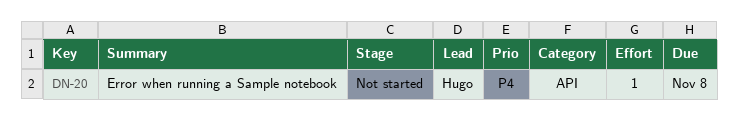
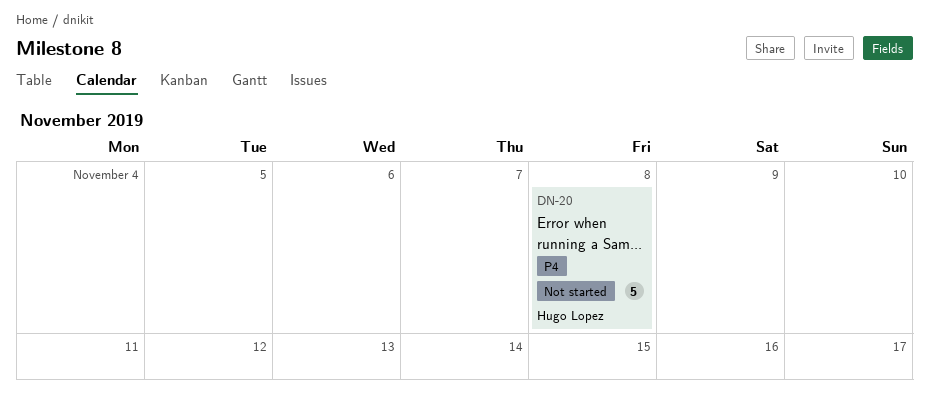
DN-20, estimate: 1 -> 5

